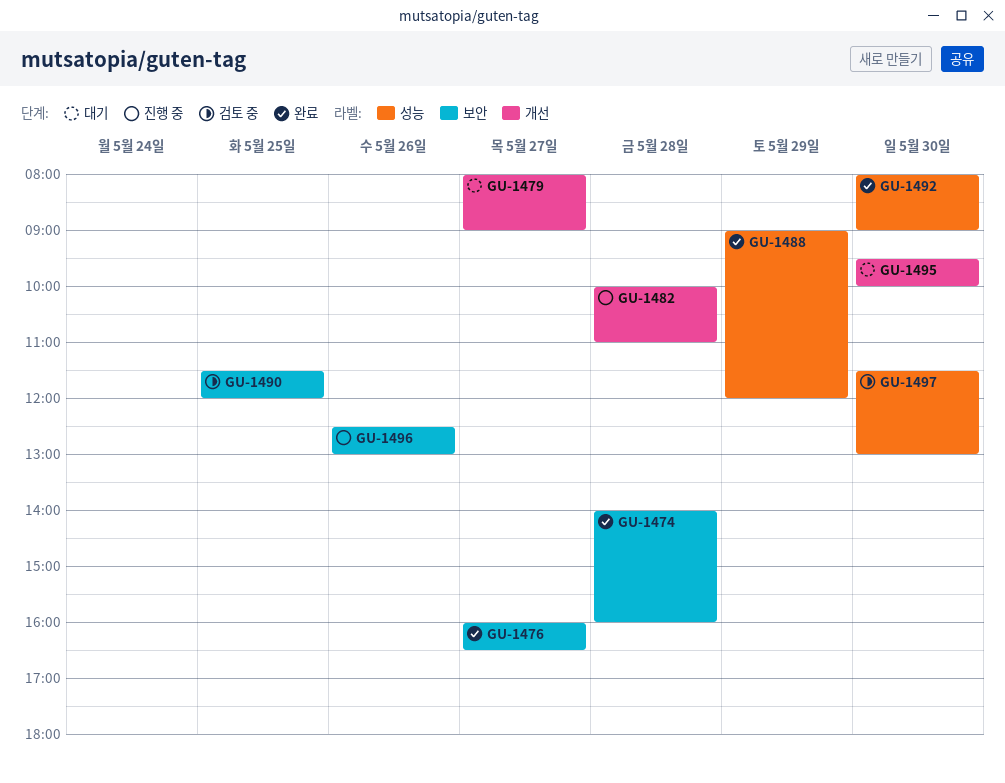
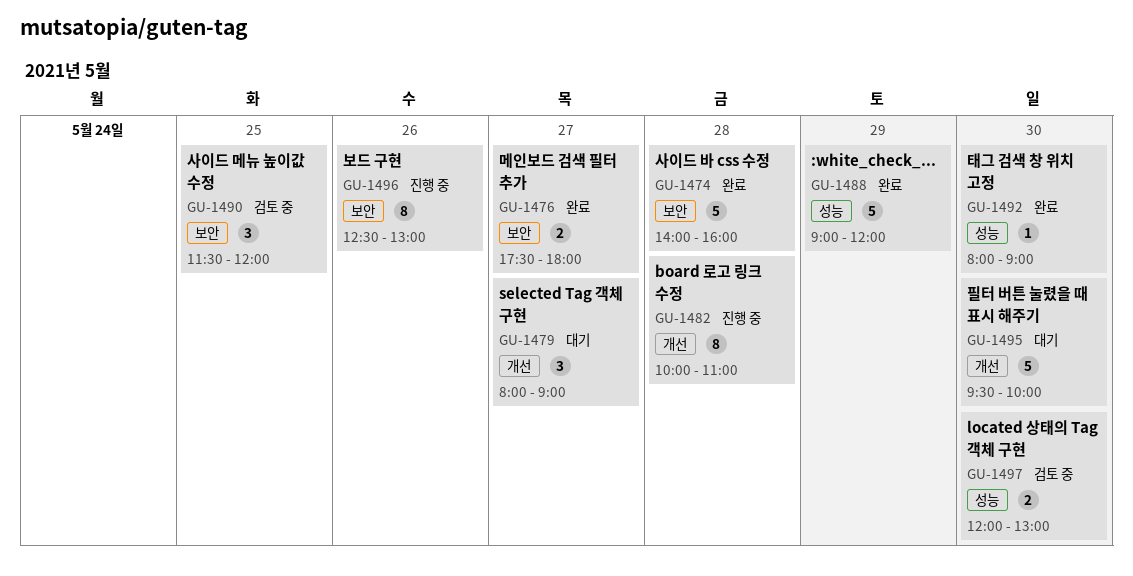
GU-1476, begins: 16:00 -> 17:30
GU-1476, ends: 16:30 -> 18:00
GU-1497, begins: 11:30 -> 12:00

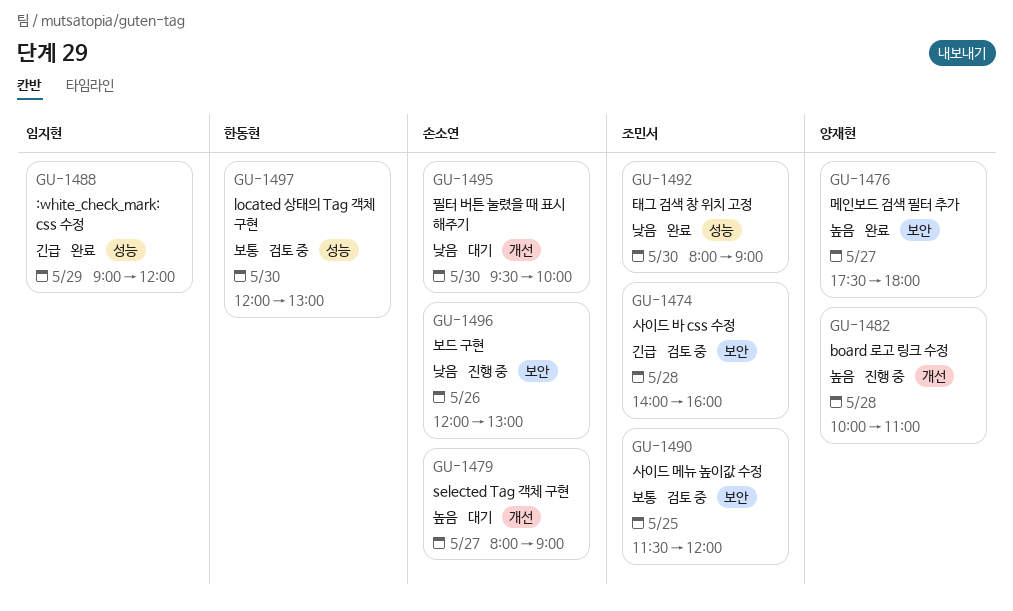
GU-1474, status: 완료 -> 검토 중
GU-1496, begins: 12:30 -> 12:00

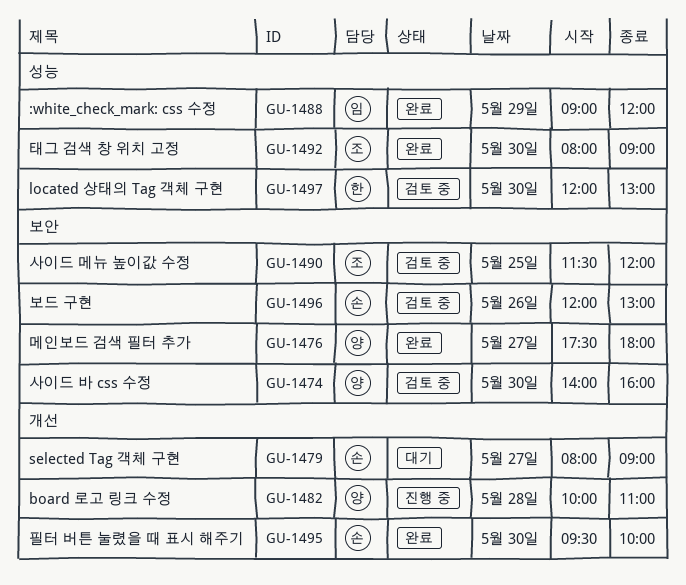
GU-1474, owner: 조민서 -> 양재현
GU-1474, day: May 28 -> May 30
GU-1495, status: 대기 -> 완료
GU-1496, status: 진행 중 -> 검토 중

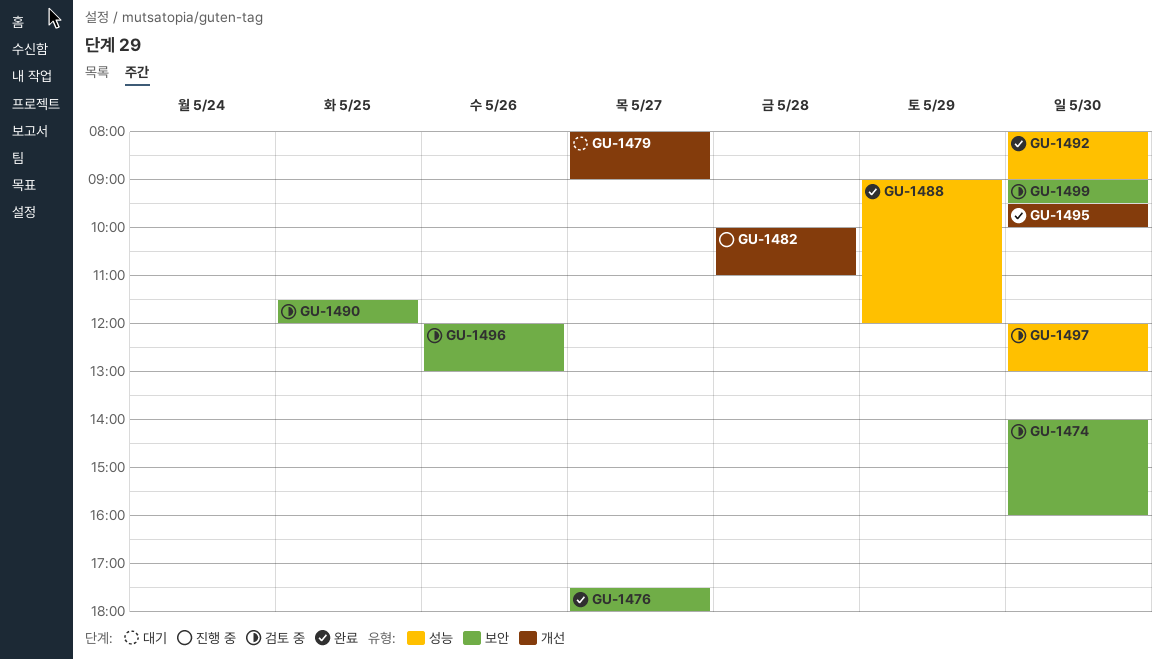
GU-1499: none -> present

